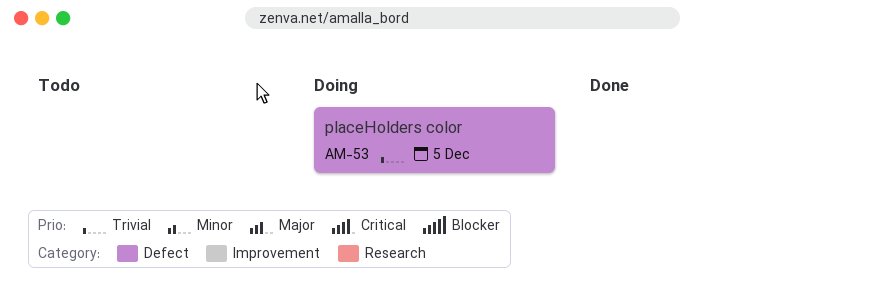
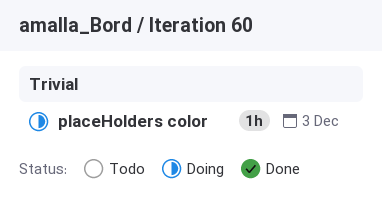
placeHolders color, due: Dec 5 -> Dec 3

